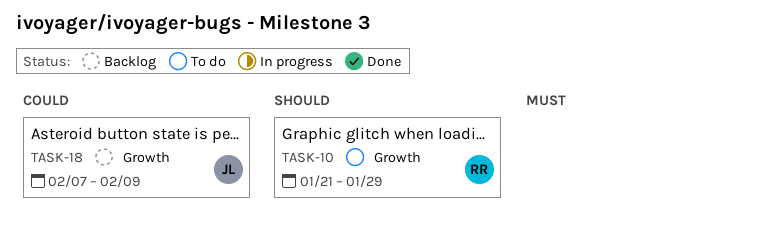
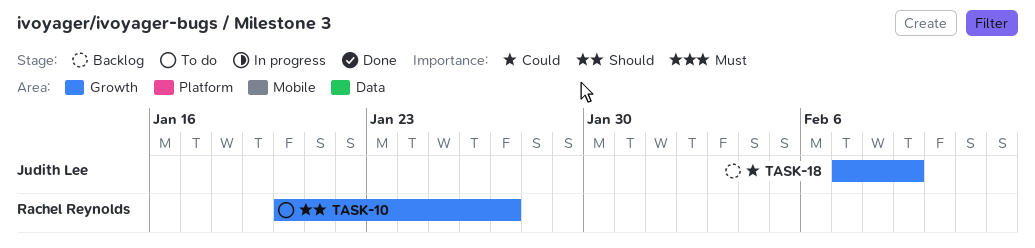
TASK-10, start: Jan 21 -> Jan 20
TASK-10, due: Jan 29 -> Jan 27

